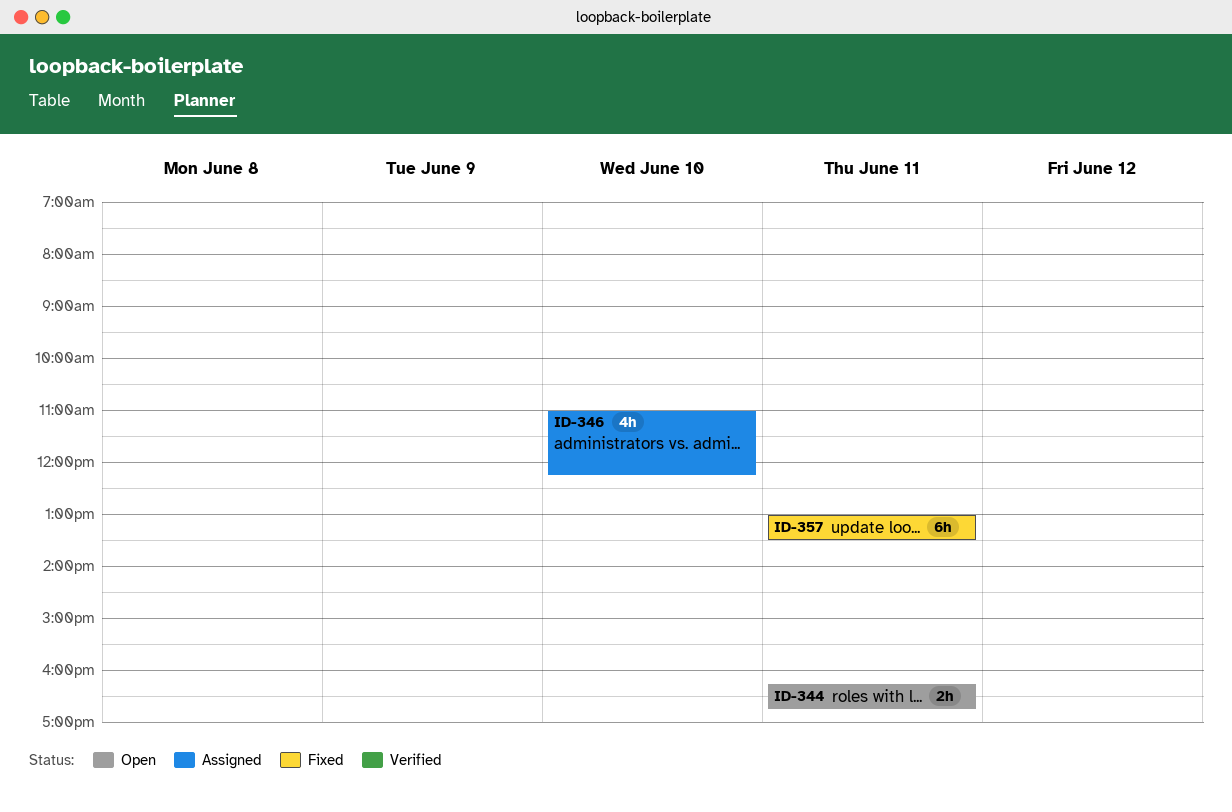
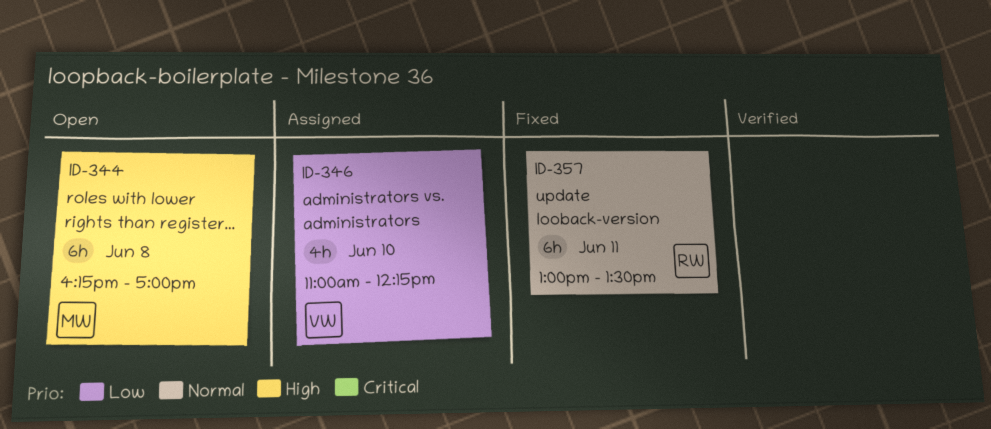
ID-344, estimate: 2h -> 6h
ID-344, day: Jun 11 -> Jun 8
ID-344, ends: 16:45 -> 17:00

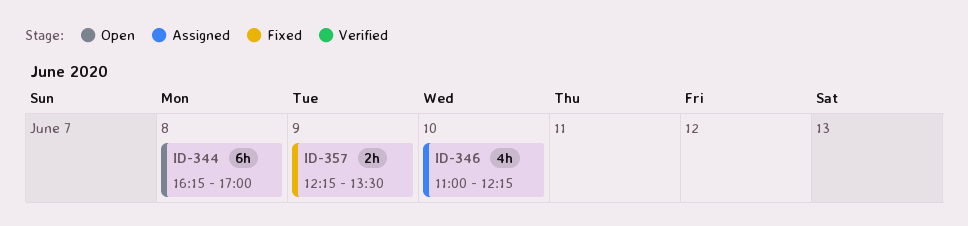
ID-357, estimate: 6h -> 2h
ID-357, day: Jun 11 -> Jun 9
ID-357, begins: 13:00 -> 12:15

